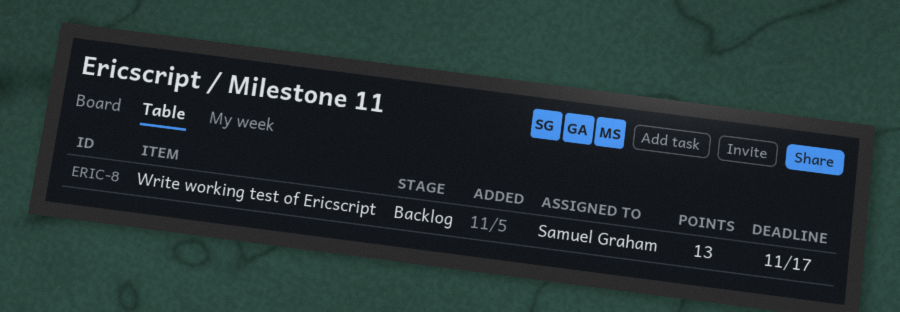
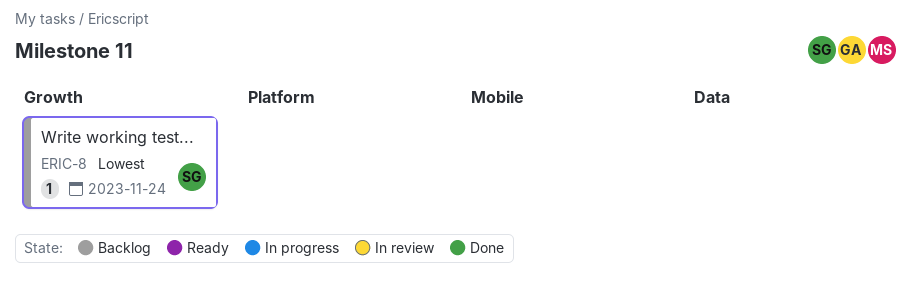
ERIC-8, estimate: 13 -> 1
ERIC-8, due: Nov 17 -> Nov 24

